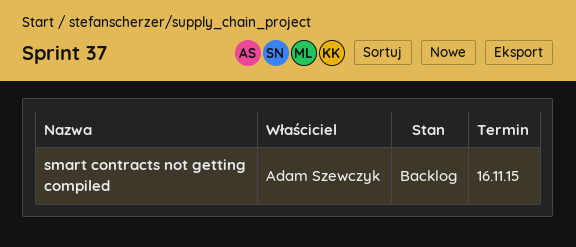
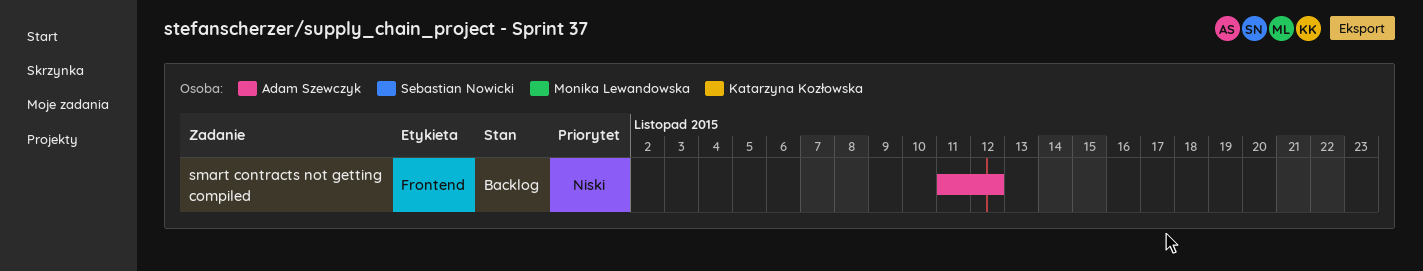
smart contracts not getting compiled, due: Nov 16 -> Nov 12

